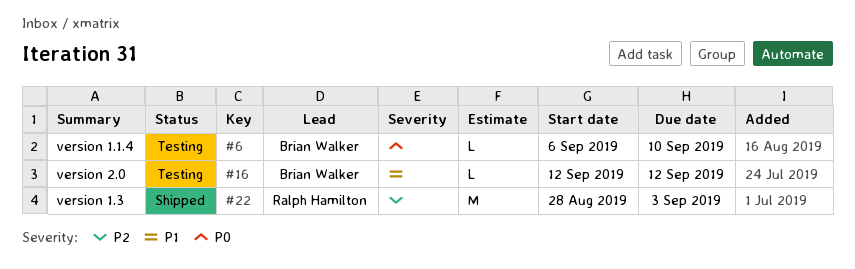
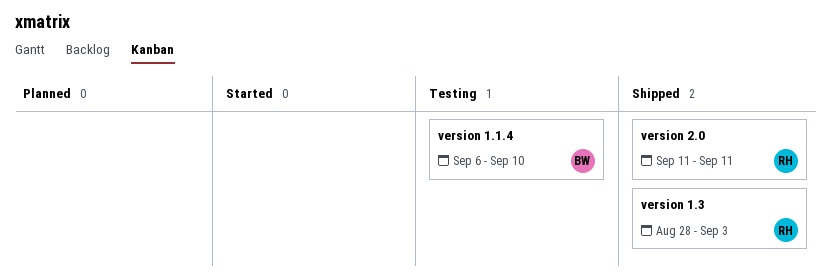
version 2.0, status: Testing -> Shipped
version 2.0, owner: Brian Walker -> Ralph Hamilton
version 2.0, start: Sep 12 -> Sep 11
version 2.0, due: Sep 12 -> Sep 11

